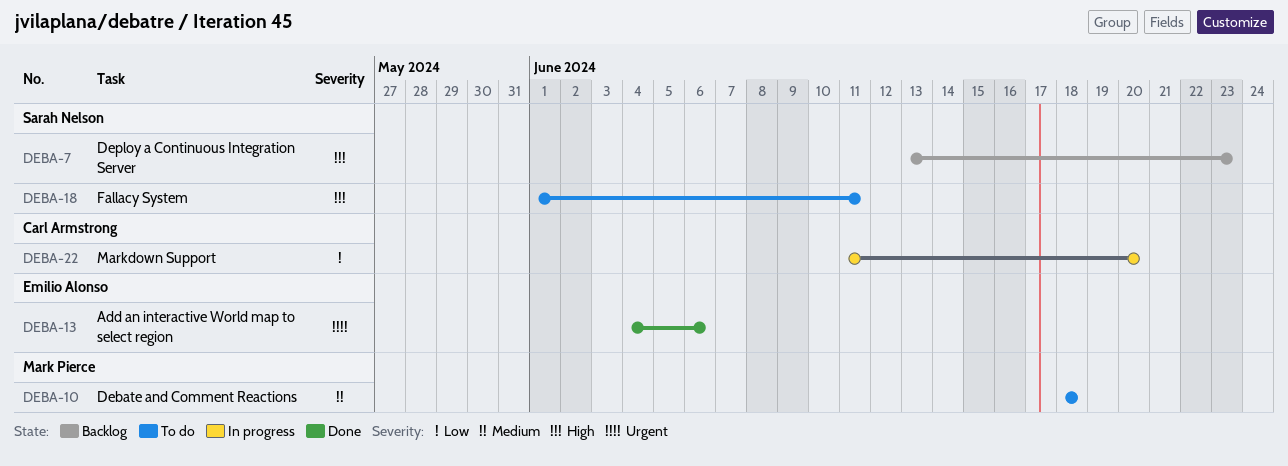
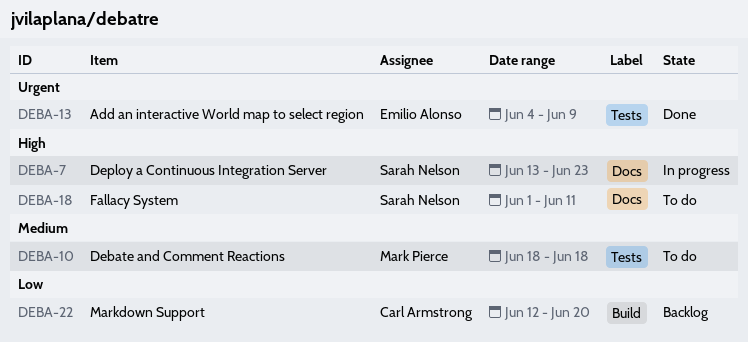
DEBA-7, status: Backlog -> In progress
DEBA-13, due: Jun 6 -> Jun 9
DEBA-22, status: In progress -> Backlog
DEBA-22, start: Jun 11 -> Jun 12

